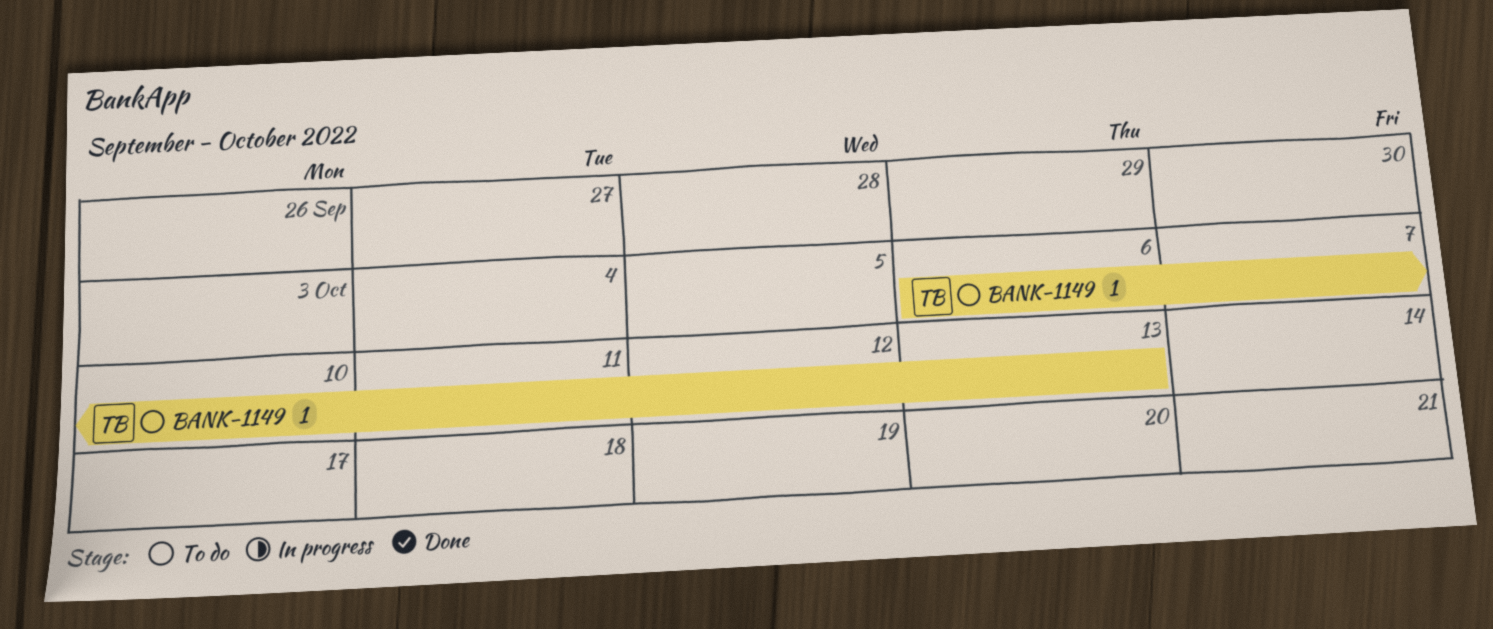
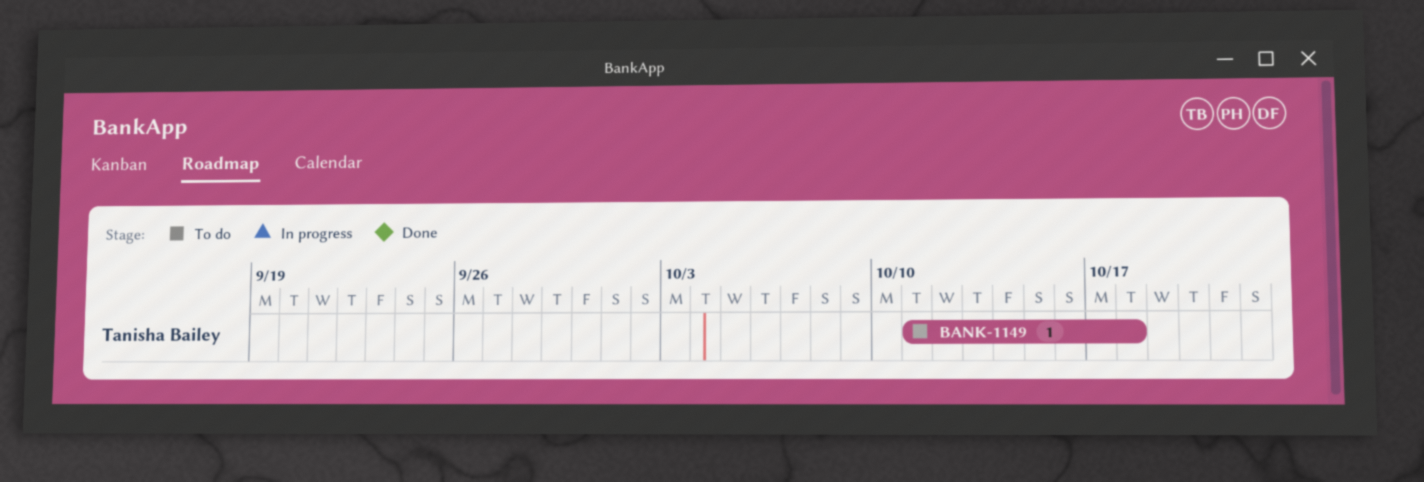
BANK-1149, start: Oct 6 -> Oct 11
BANK-1149, due: Oct 13 -> Oct 18

